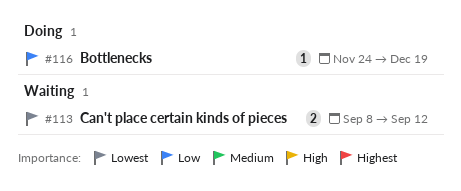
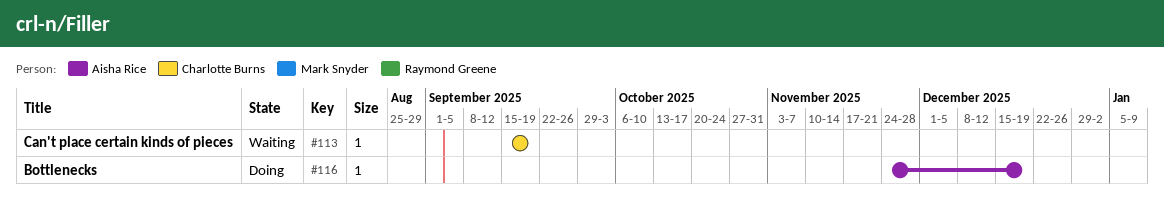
#113, estimate: 2 -> 1
#113, start: Sep 8 -> Sep 15
#113, due: Sep 12 -> Sep 19

